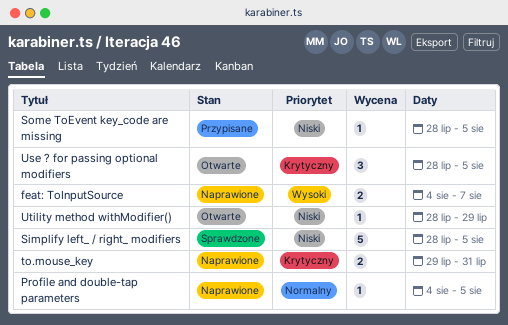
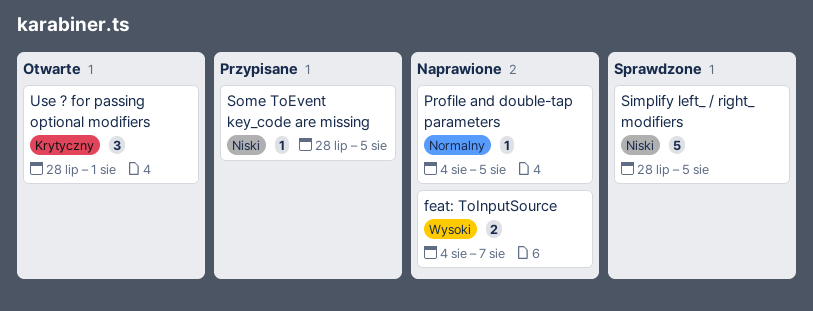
to.mouse_key: present -> none
Use ? for passing optional modifiers, due: Aug 5 -> Aug 1
Utility method withModifier(): present -> none

